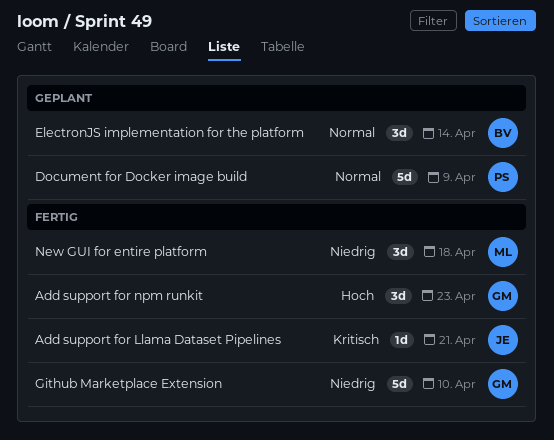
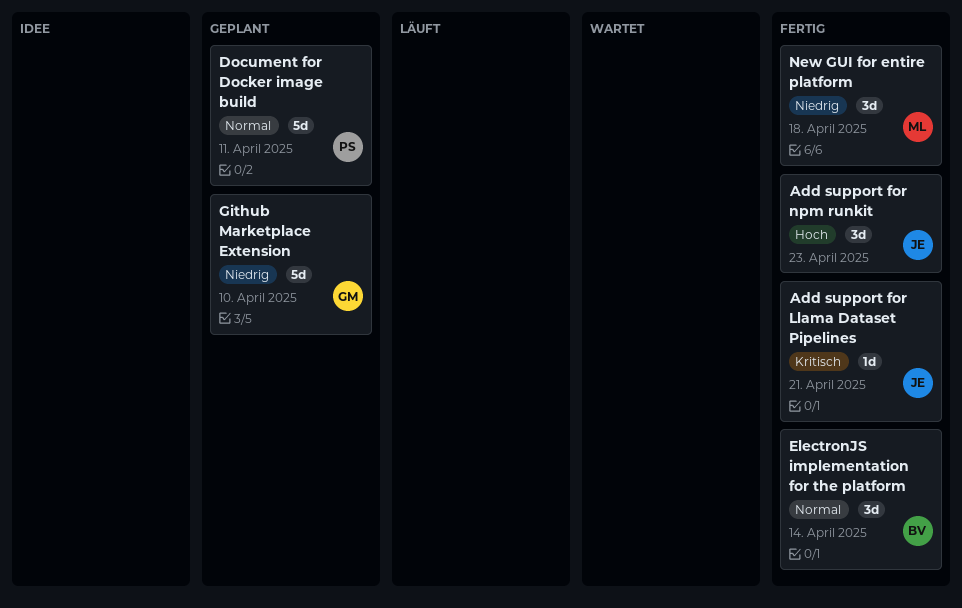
Add support for npm runkit, owner: GM -> JE
Document for Docker image build, due: Apr 9 -> Apr 11
ElectronJS implementation for the platform, status: Geplant -> Fertig
Github Marketplace Extension, status: Fertig -> Geplant

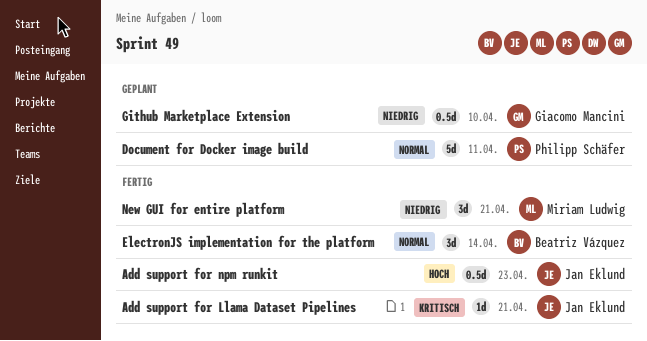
Add support for npm runkit, estimate: 3d -> 0.5d
Github Marketplace Extension, estimate: 5d -> 0.5d
New GUI for entire platform, due: Apr 18 -> Apr 21

